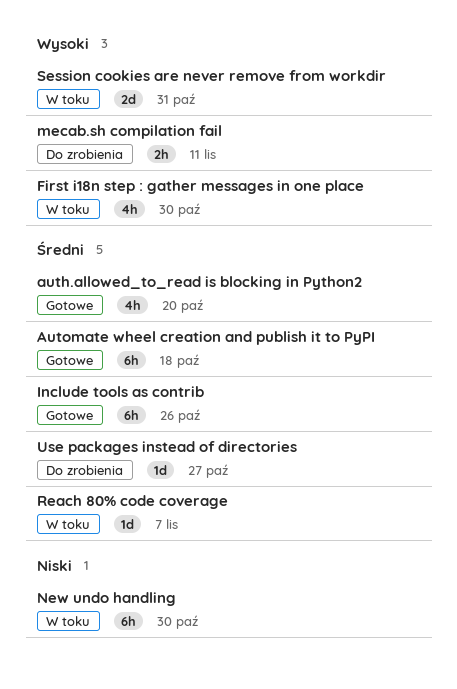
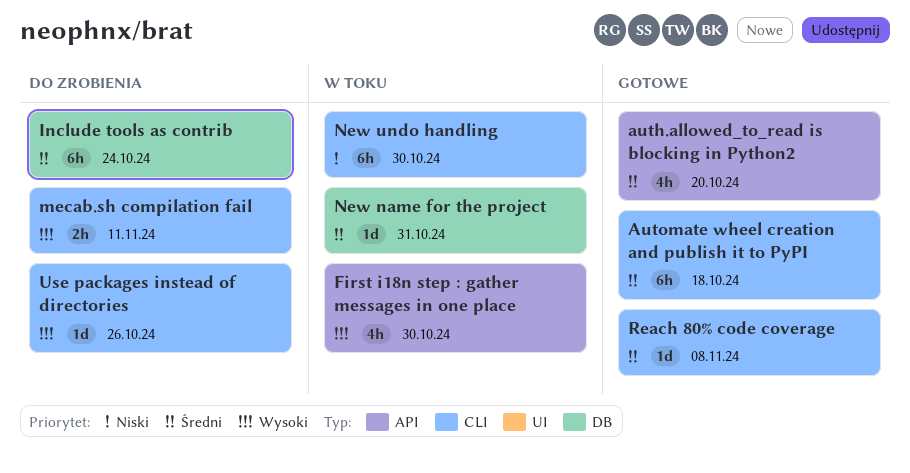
Include tools as contrib, status: Gotowe -> Do zrobienia
Include tools as contrib, due: Oct 26 -> Oct 24
New name for the project: none -> present
Reach 80% code coverage, status: W toku -> Gotowe
Reach 80% code coverage, due: Nov 7 -> Nov 8
Session cookies are never remove from workdir: present -> none
Use packages instead of directories, priority: Średni -> Wysoki
Use packages instead of directories, due: Oct 27 -> Oct 26

